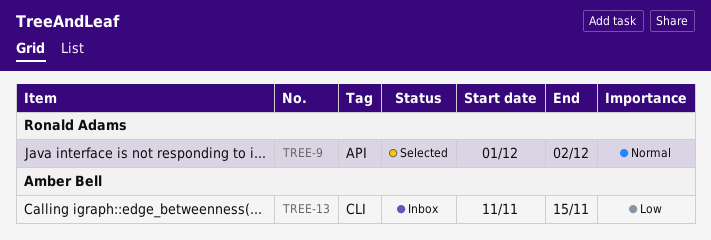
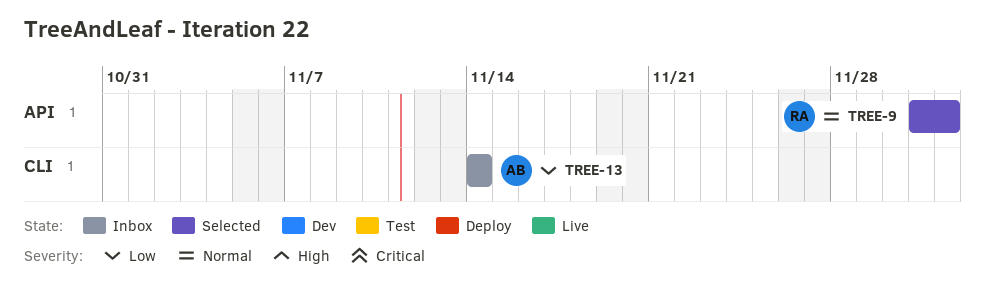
TREE-13, start: Nov 11 -> Nov 14
TREE-13, due: Nov 15 -> Nov 14

